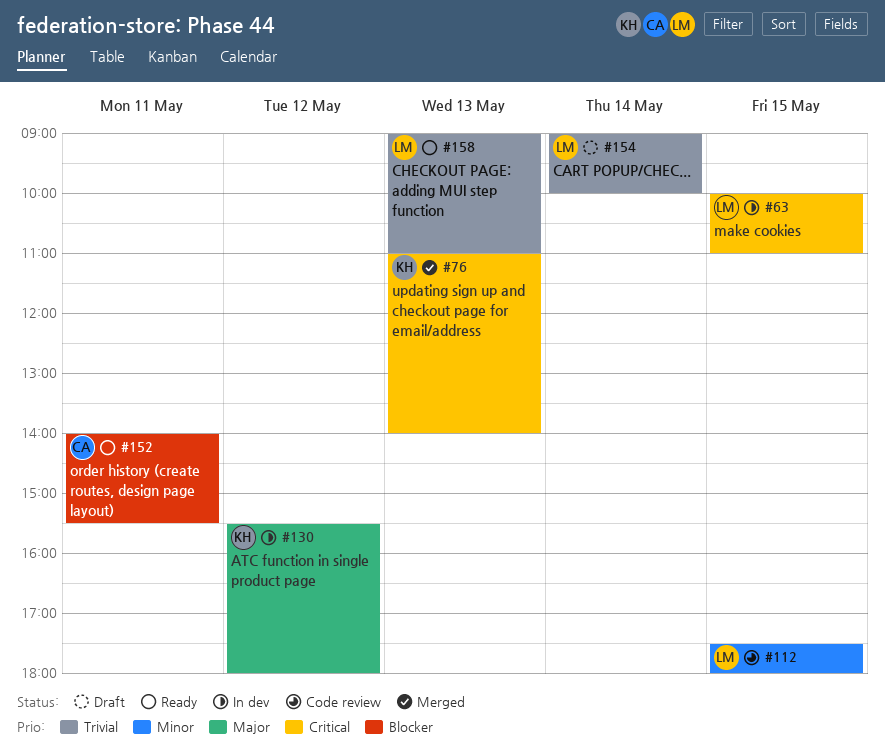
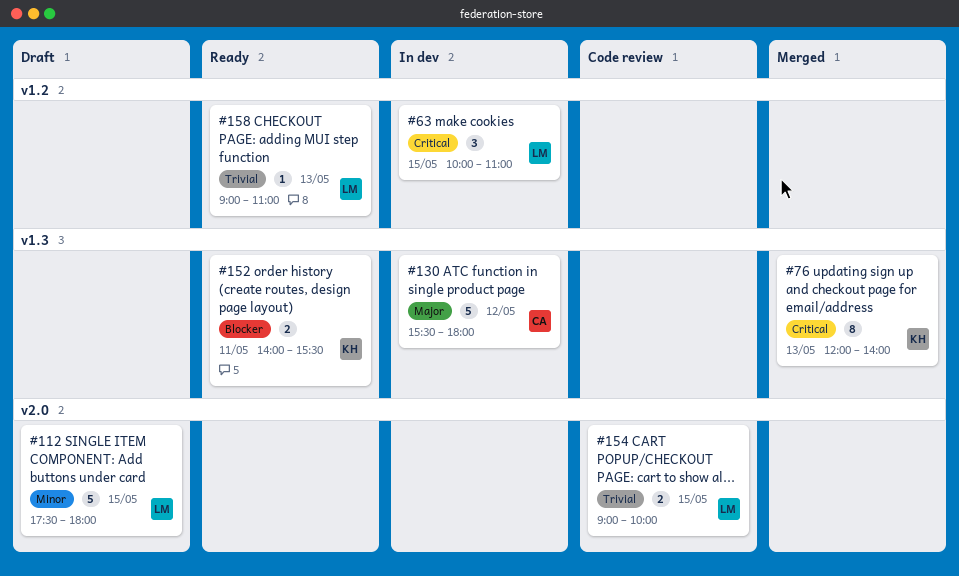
#76, begins: 11:00 -> 12:00
#112, status: Code review -> Draft
#130, owner: KH -> CA
#152, owner: CA -> KH
#154, status: Draft -> Code review
#154, day: May 14 -> May 15

